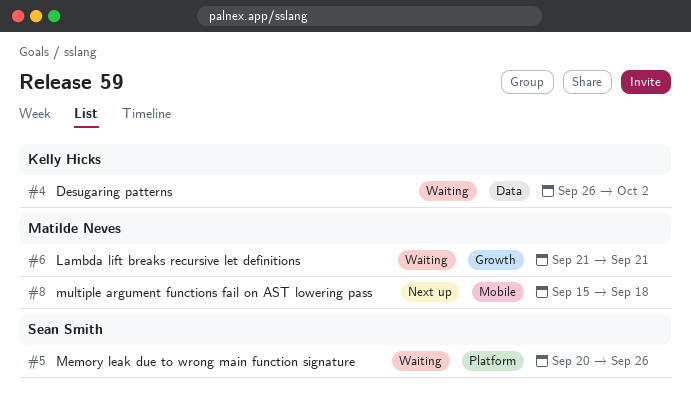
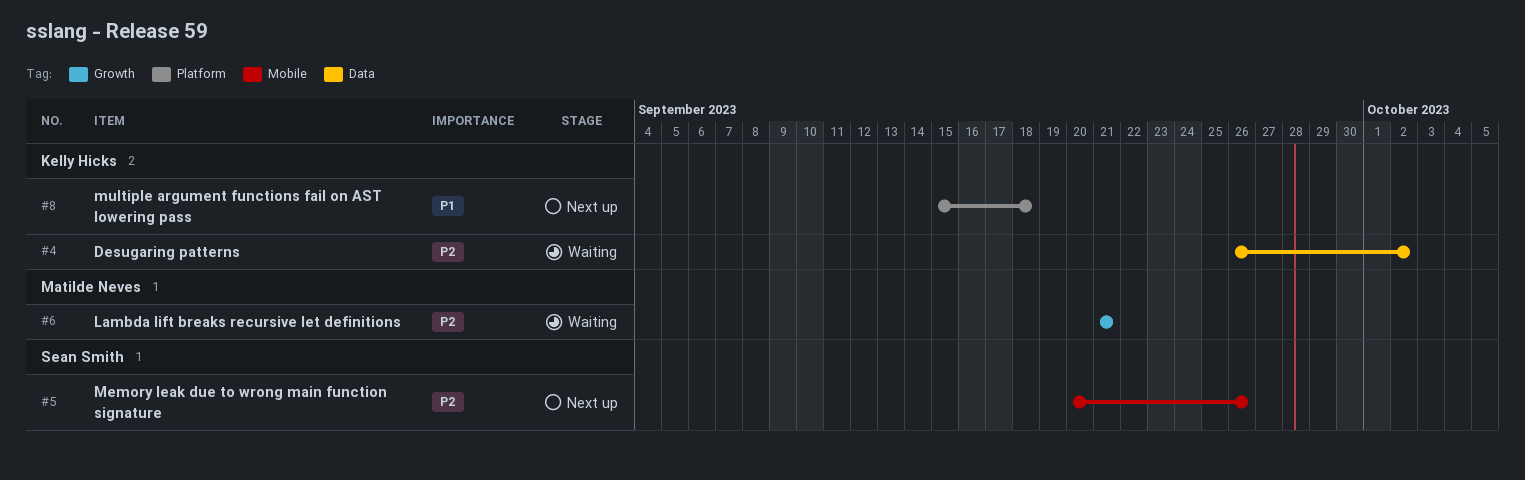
#5, status: Waiting -> Next up
#5, label: Platform -> Mobile
#8, owner: Matilde Neves -> Kelly Hicks
#8, label: Mobile -> Platform

